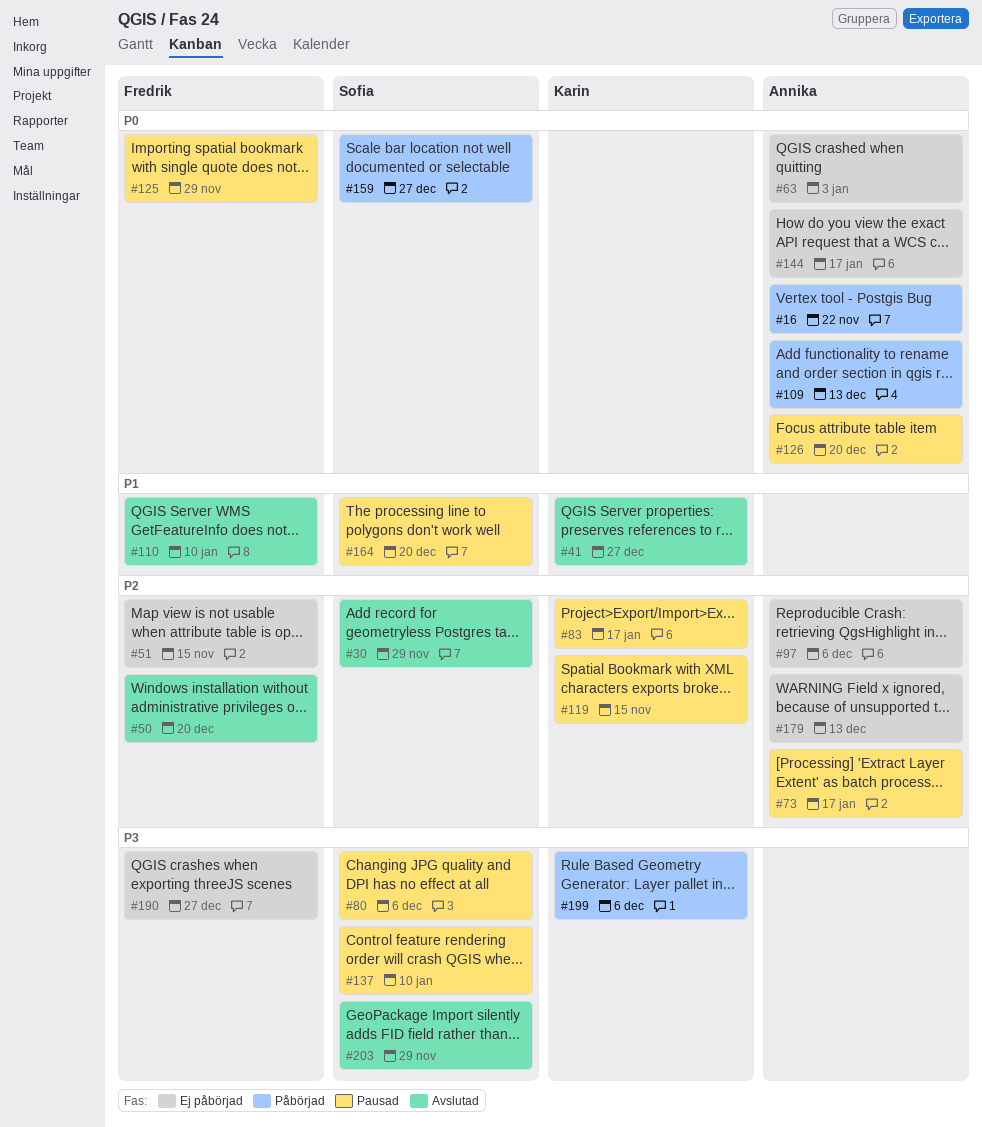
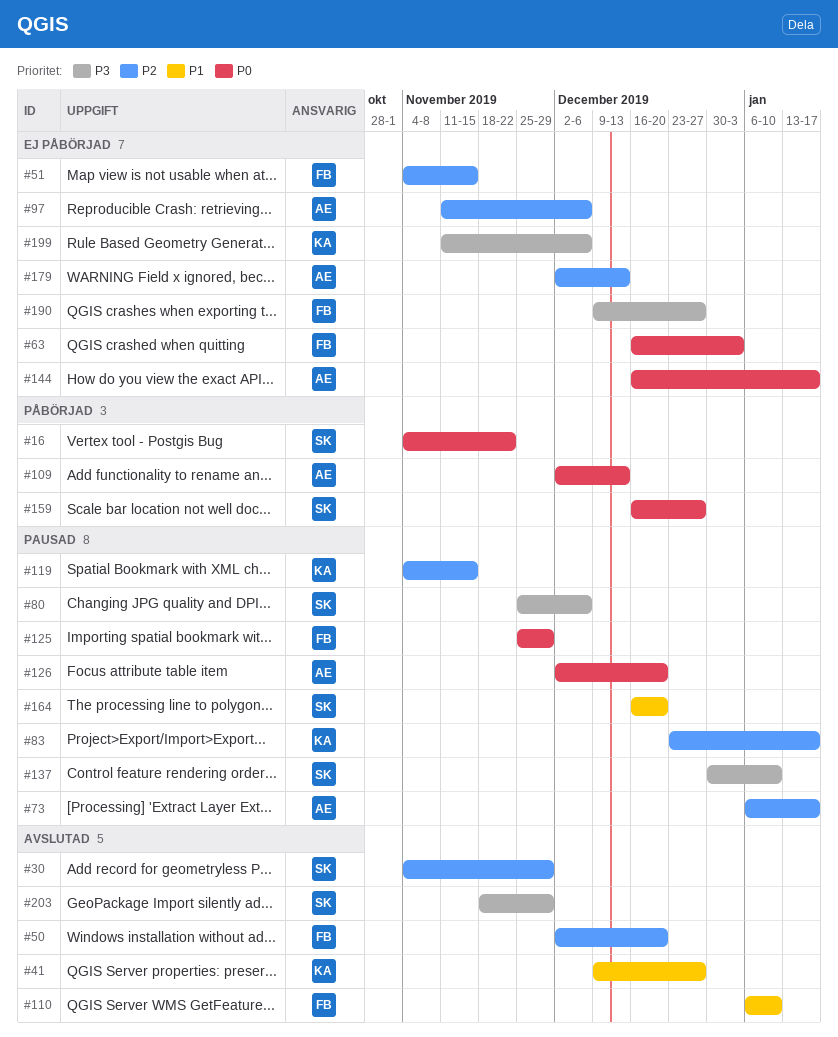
#16, owner: Annika -> Sofia
#63, owner: Annika -> Fredrik
#199, status: Påbörjad -> Ej påbörjad

